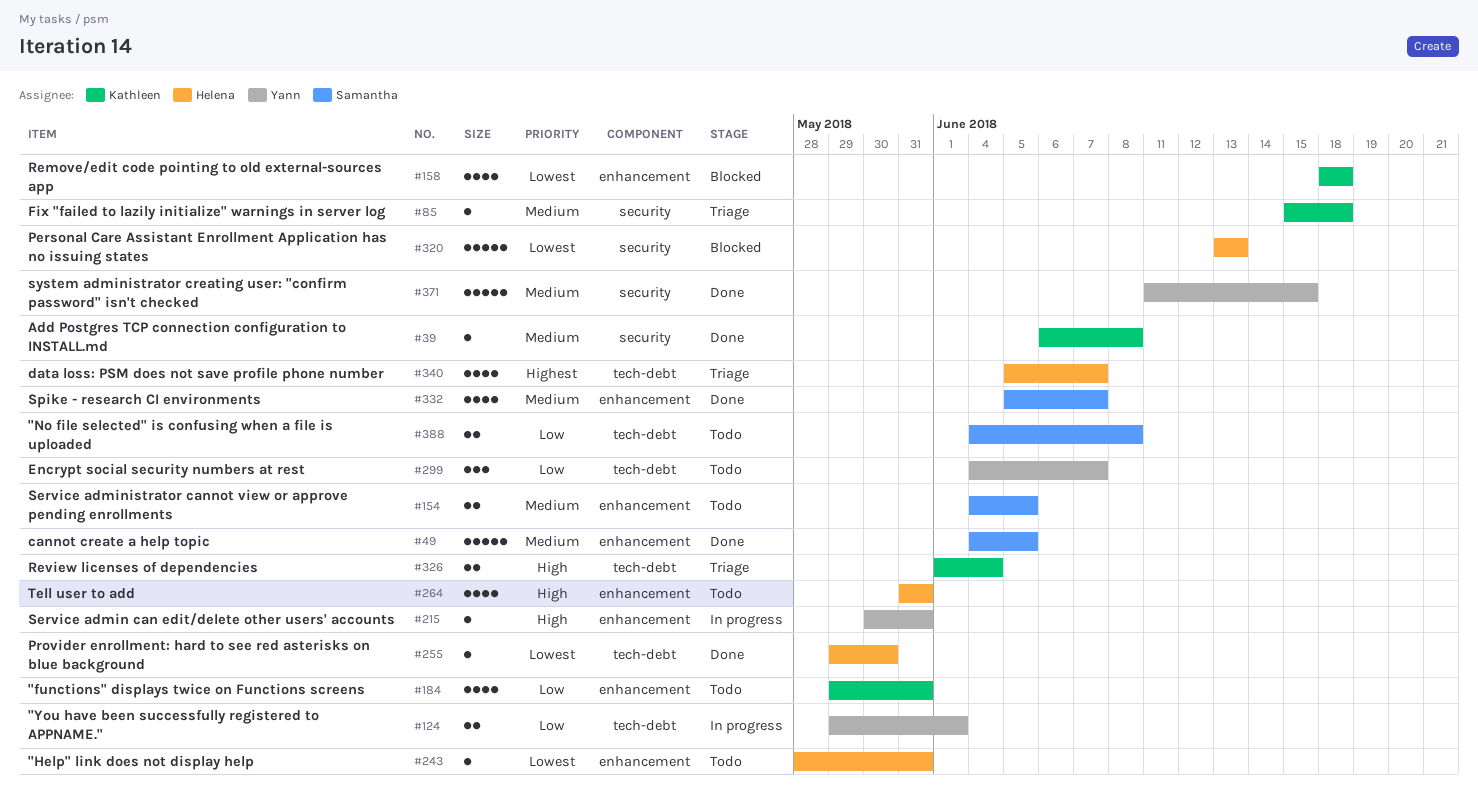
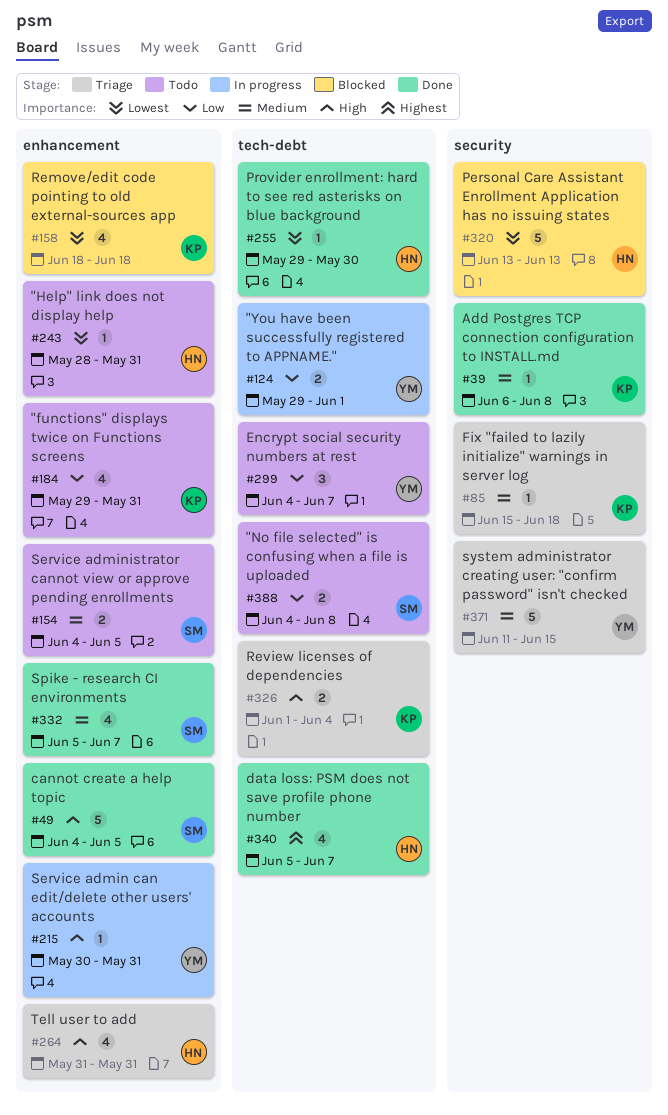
#49, priority: Medium -> High
#264, status: Todo -> Triage
#340, status: Triage -> Done
#371, status: Done -> Triage

